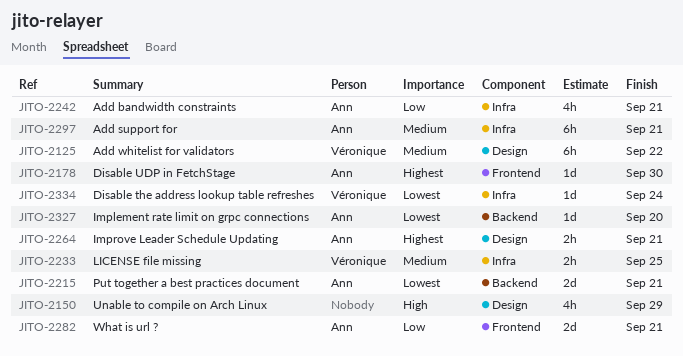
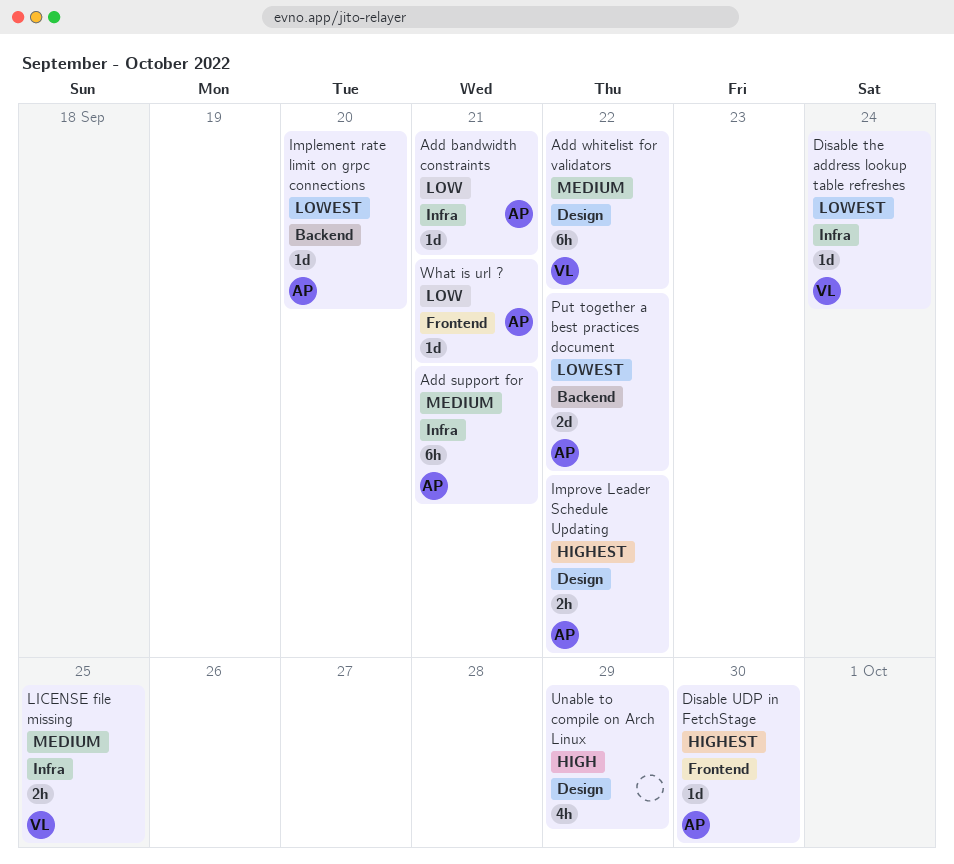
Add bandwidth constraints, estimate: 4h -> 1d
Improve Leader Schedule Updating, due: Sep 21 -> Sep 22
Put together a best practices document, due: Sep 21 -> Sep 22
What is url ?, estimate: 2d -> 1d

